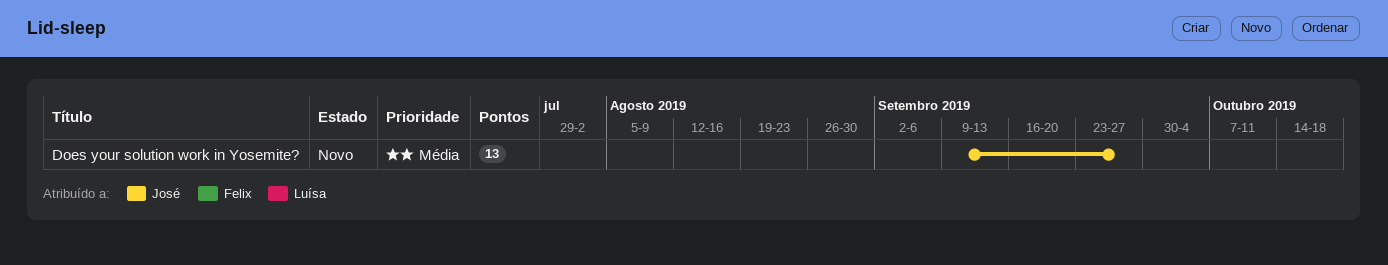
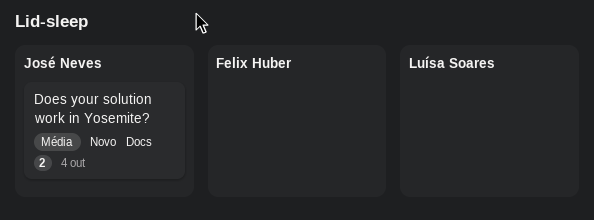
Does your solution work in Yosemite?, estimate: 13 -> 2
Does your solution work in Yosemite?, due: Sep 27 -> Oct 4

